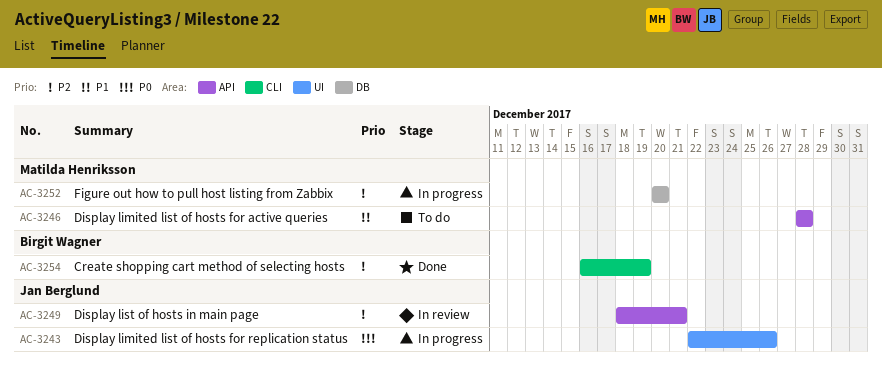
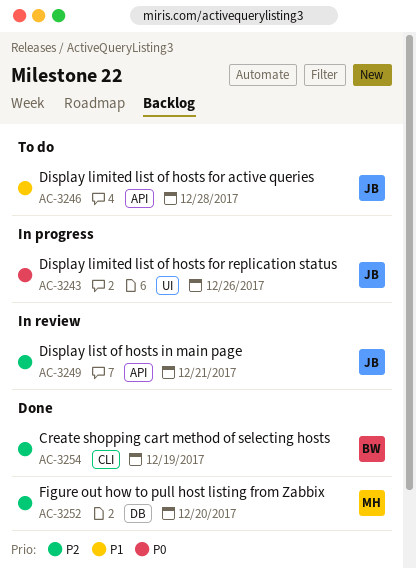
AC-3246, owner: Matilda Henriksson -> Jan Berglund
AC-3252, status: In progress -> Done

